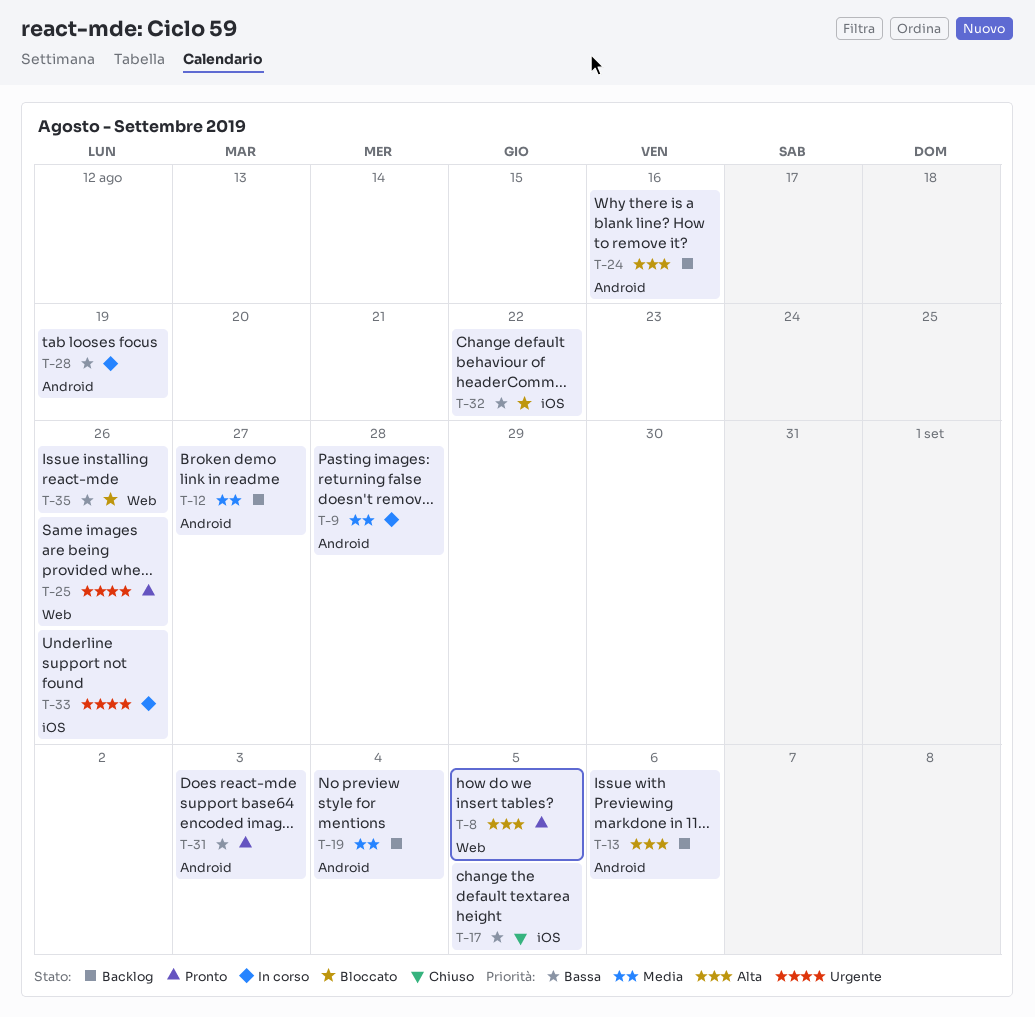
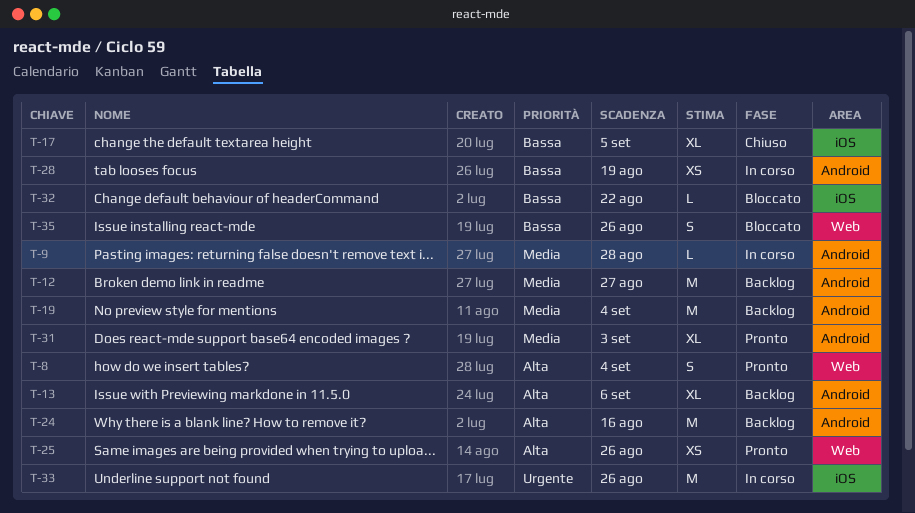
T-8, due: Sep 5 -> Sep 4
T-25, priority: Urgente -> Alta
T-31, priority: Bassa -> Media

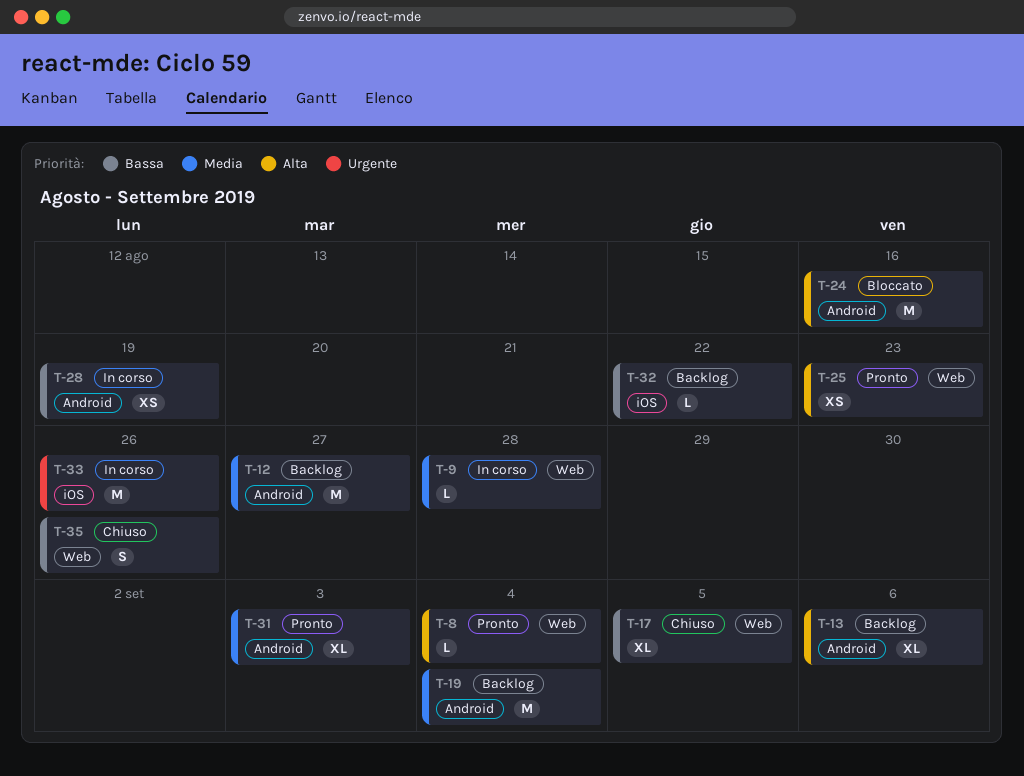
T-8, estimate: S -> L
T-9, label: Android -> Web
T-17, label: iOS -> Web
T-24, status: Backlog -> Bloccato
T-25, due: Aug 26 -> Aug 23
T-32, status: Bloccato -> Backlog
T-35, status: Bloccato -> Chiuso

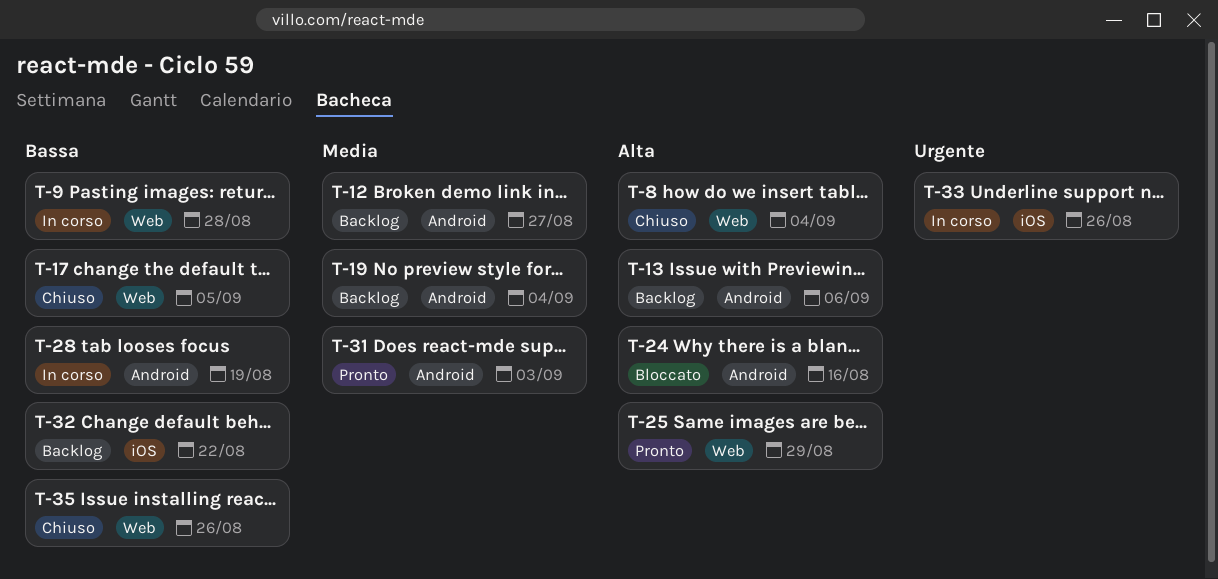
T-8, status: Pronto -> Chiuso
T-9, priority: Media -> Bassa
T-25, due: Aug 23 -> Aug 29

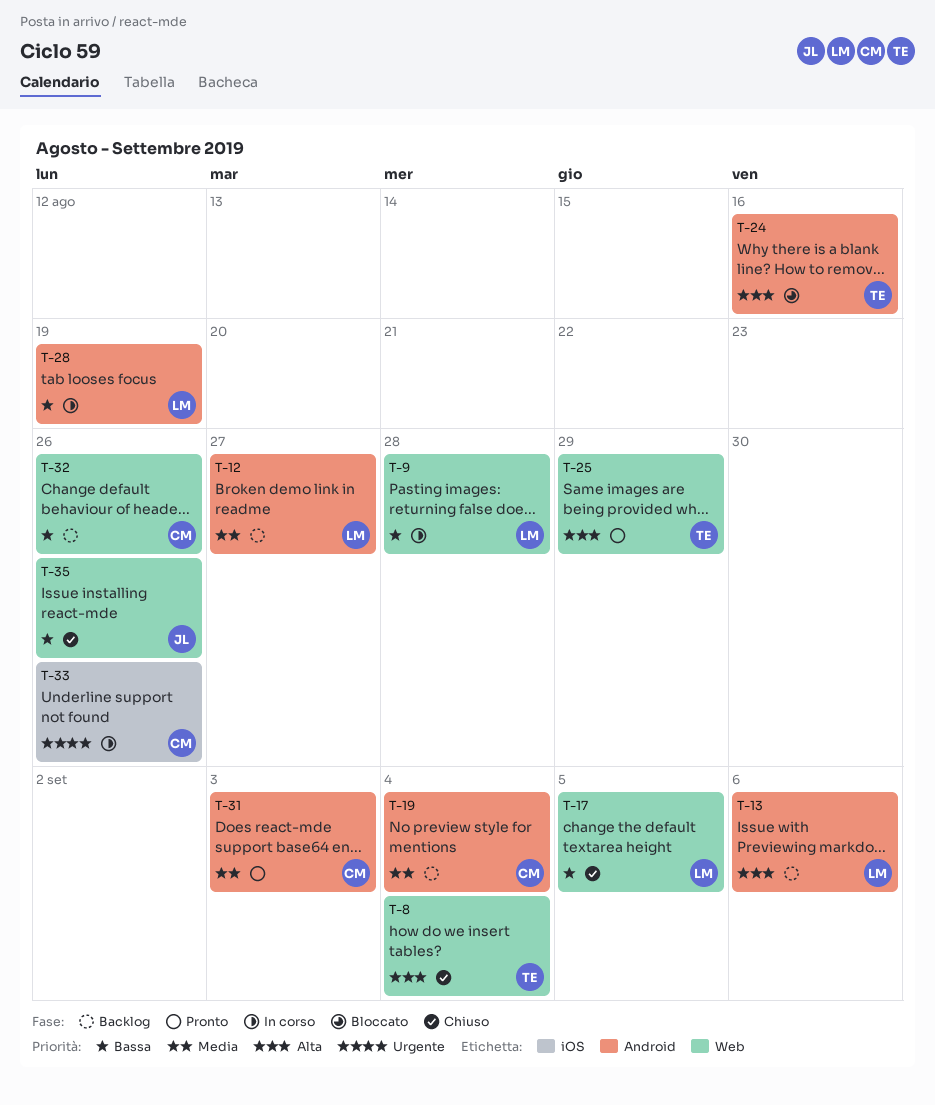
T-32, label: iOS -> Web
T-32, due: Aug 22 -> Aug 26

